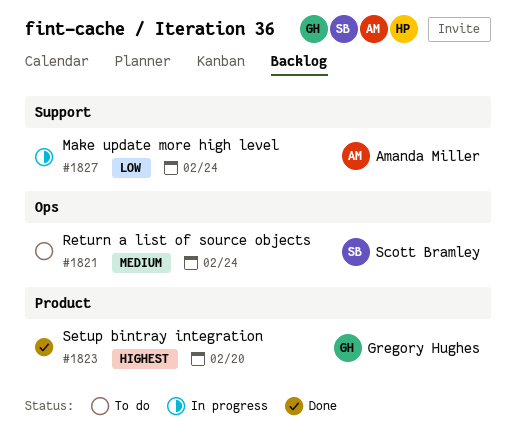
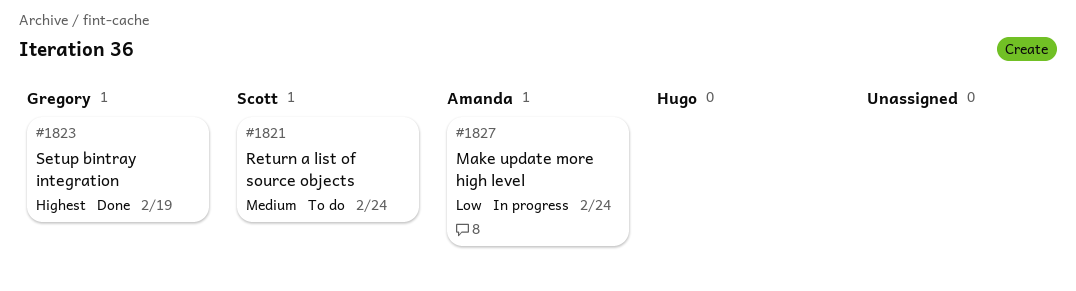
#1823, due: Feb 20 -> Feb 19

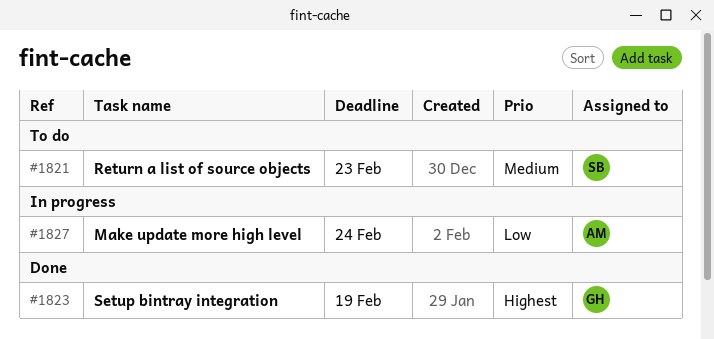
#1821, due: Feb 24 -> Feb 23

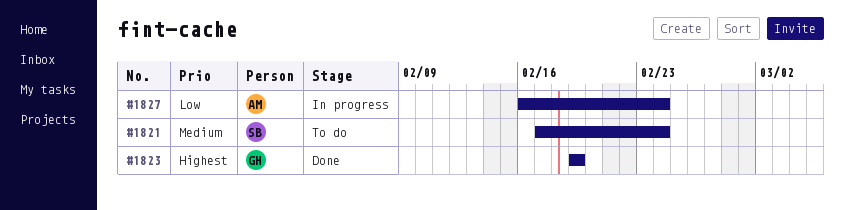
#1821, due: Feb 23 -> Feb 24

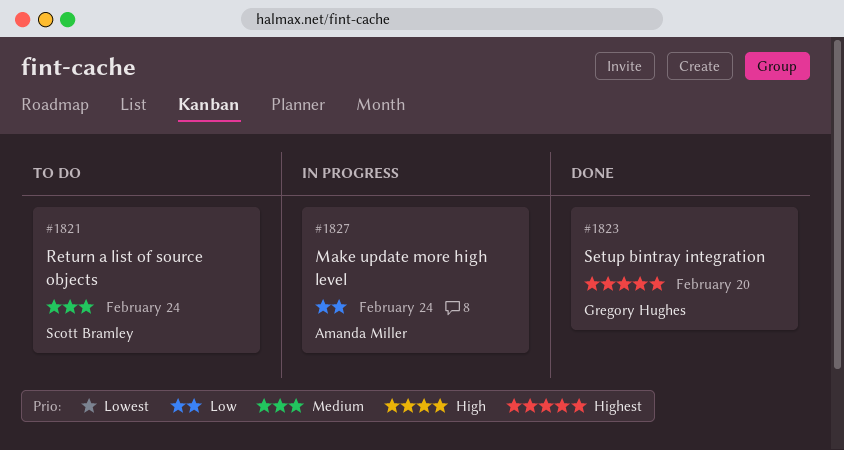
#1823, due: Feb 19 -> Feb 20

